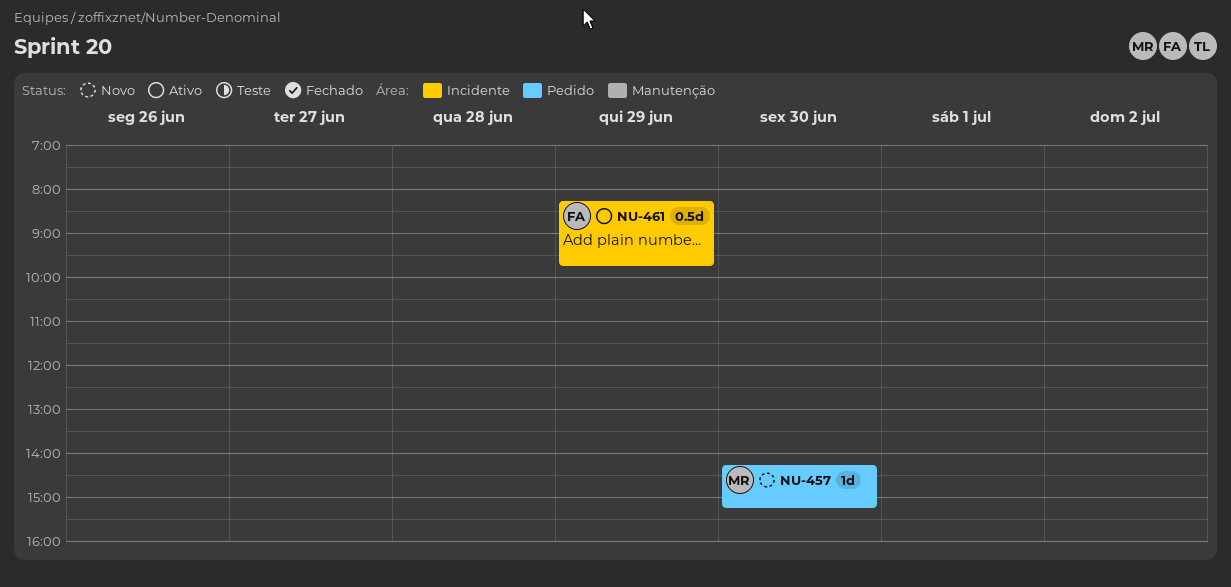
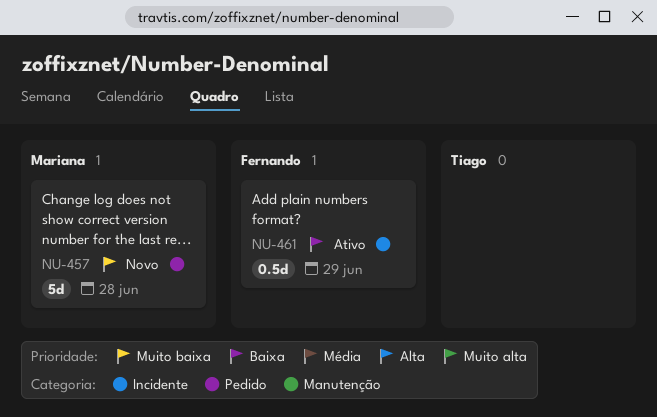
NU-457, estimate: 1d -> 5d
NU-457, day: Jun 30 -> Jun 28

